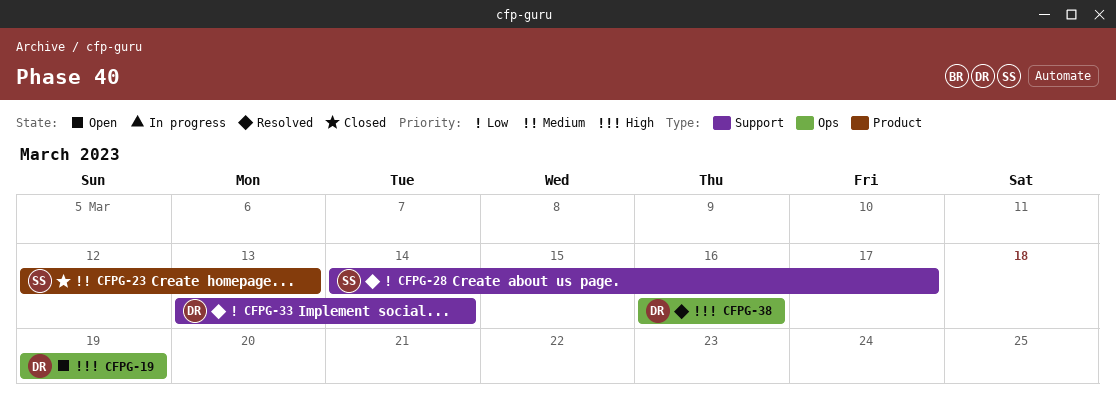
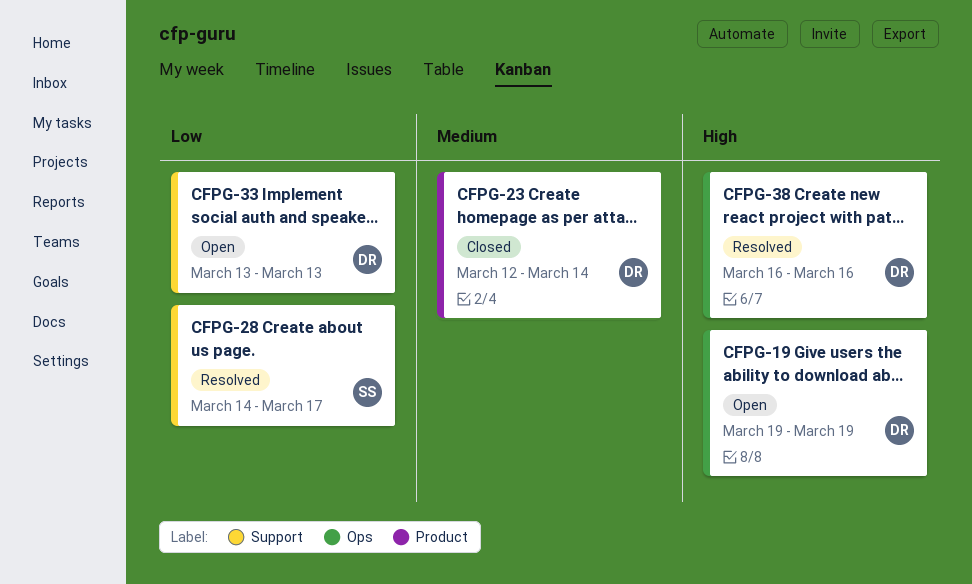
CFPG-23, owner: SS -> DR
CFPG-23, due: Mar 13 -> Mar 14
CFPG-33, status: Resolved -> Open
CFPG-33, due: Mar 14 -> Mar 13

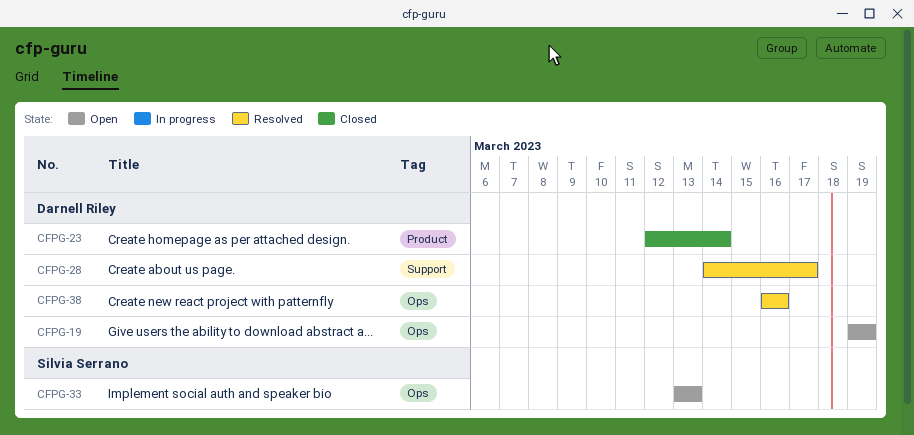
CFPG-28, owner: Silvia Serrano -> Darnell Riley
CFPG-33, owner: Darnell Riley -> Silvia Serrano
CFPG-33, label: Support -> Ops

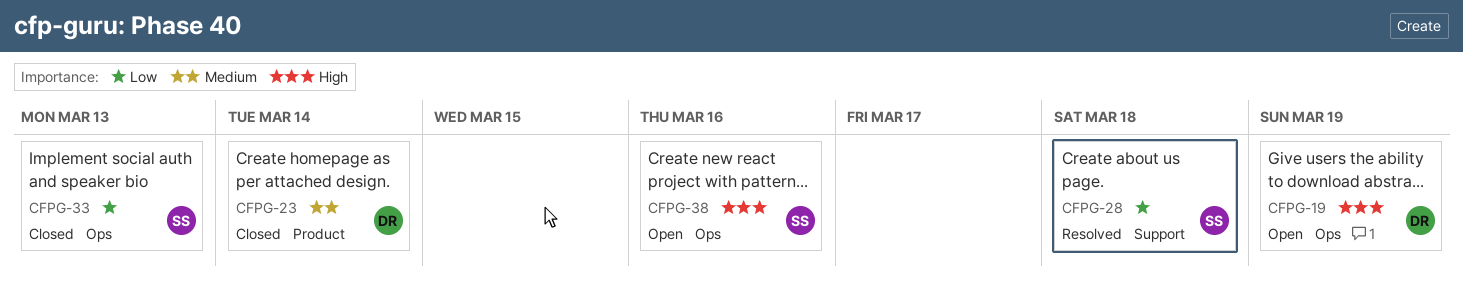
CFPG-28, owner: Darnell Riley -> Silvia Serrano
CFPG-28, due: Mar 17 -> Mar 18
CFPG-33, status: Open -> Closed
CFPG-38, status: Resolved -> Open
CFPG-38, owner: Darnell Riley -> Silvia Serrano

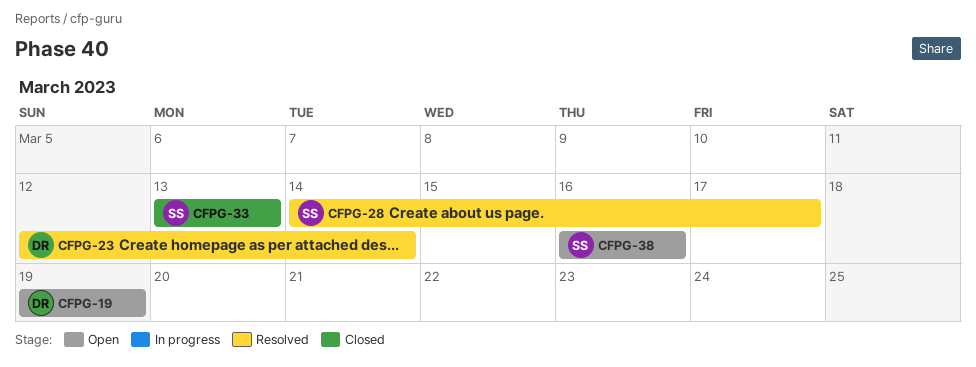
CFPG-23, status: Closed -> Resolved
CFPG-28, due: Mar 18 -> Mar 17

